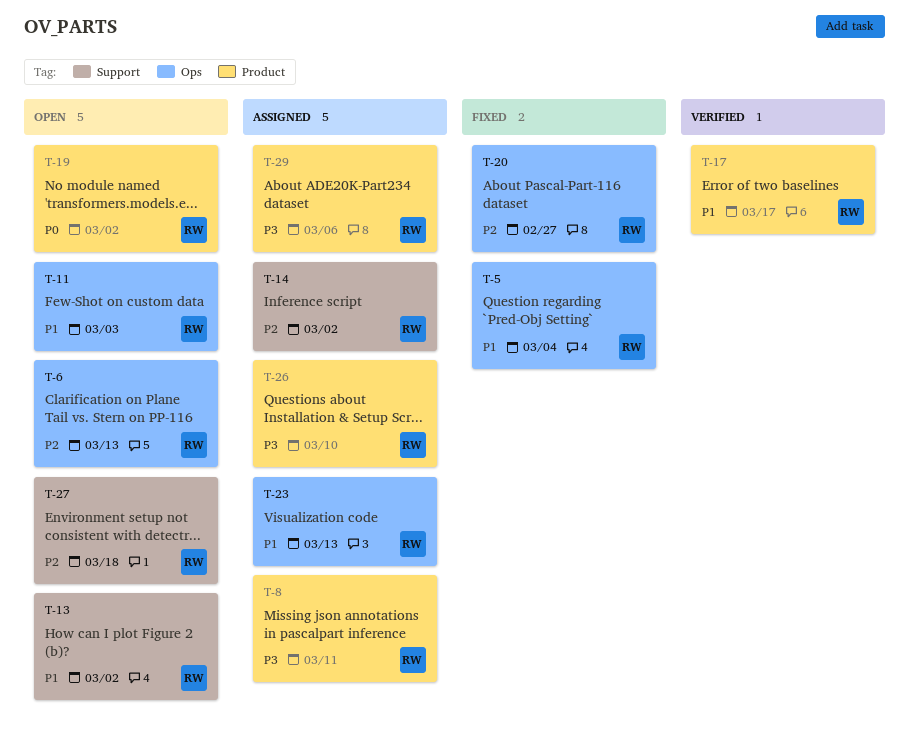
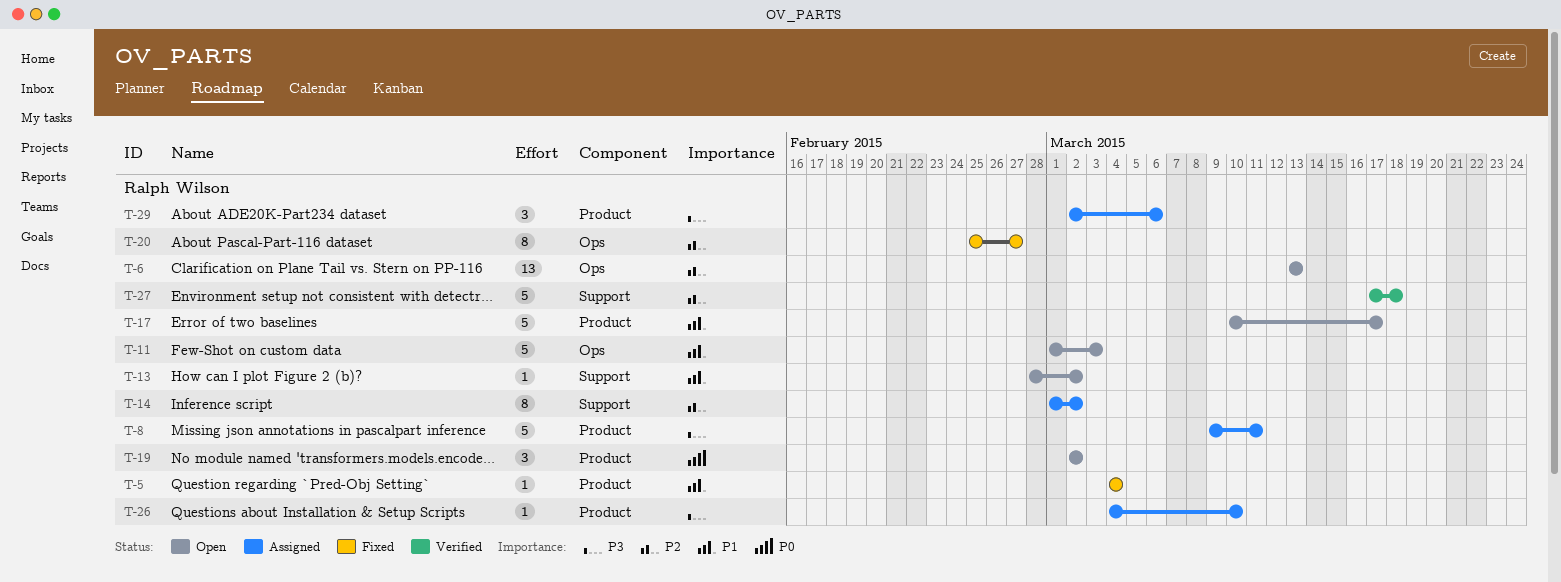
T-5, label: Ops -> Product
T-17, status: Verified -> Open
T-23: present -> none
T-27, status: Open -> Verified

